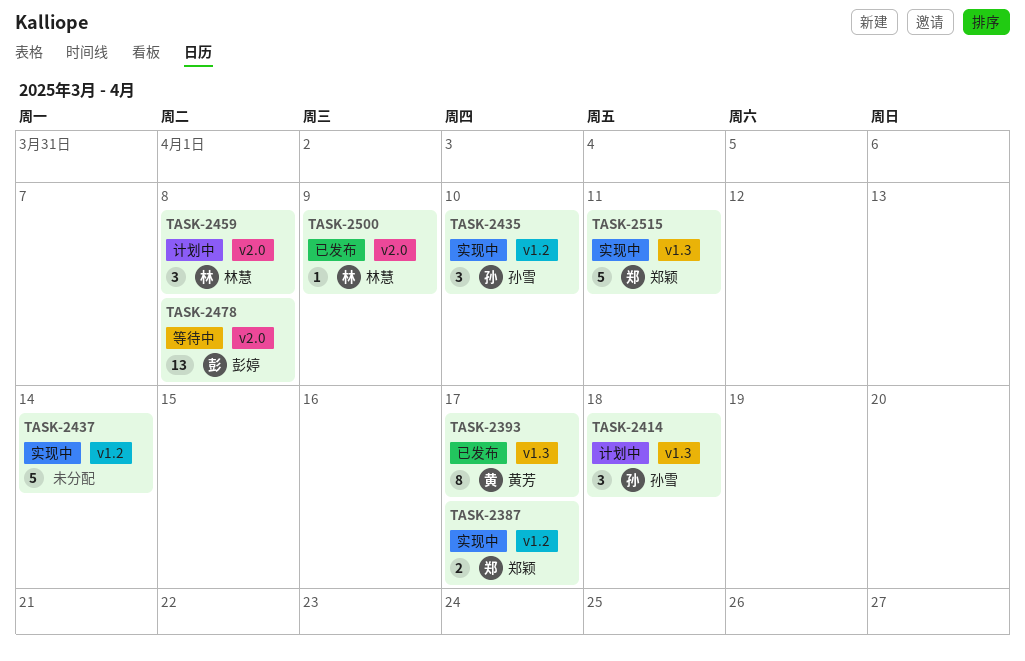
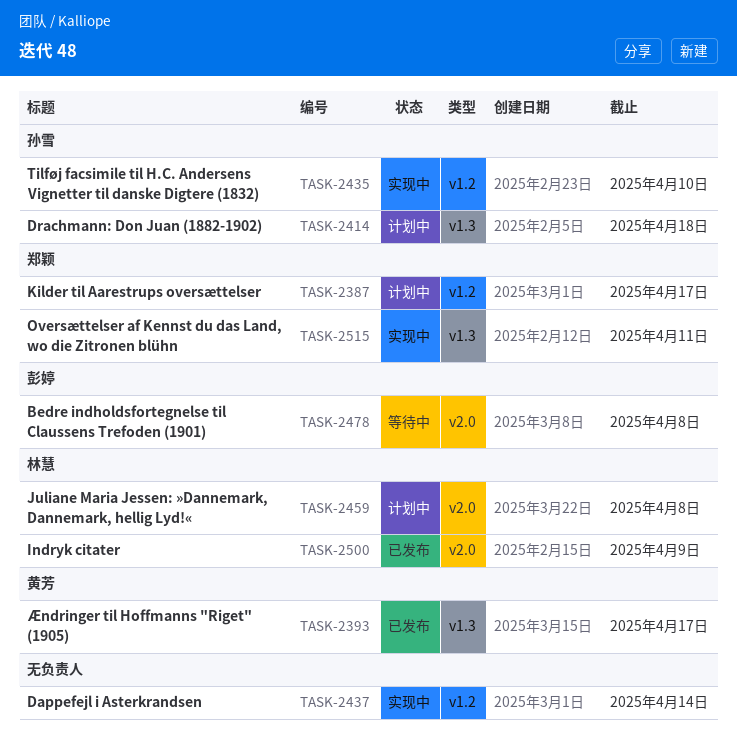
TASK-2387, status: 实现中 -> 计划中

